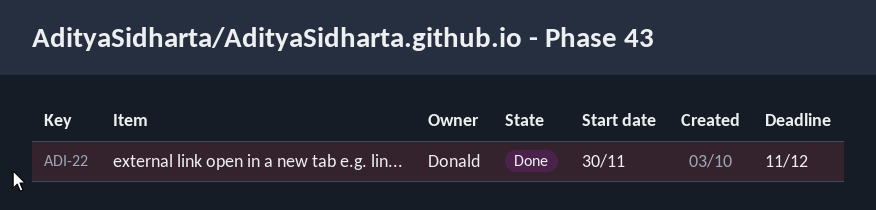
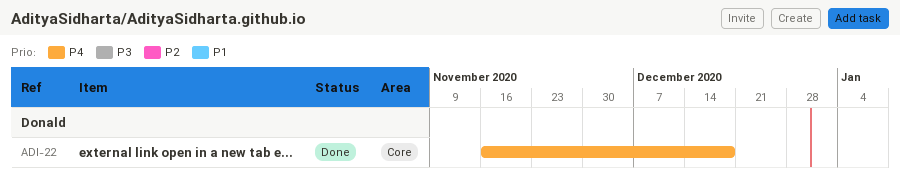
ADI-22, start: Nov 30 -> Nov 16
ADI-22, due: Dec 11 -> Dec 18

